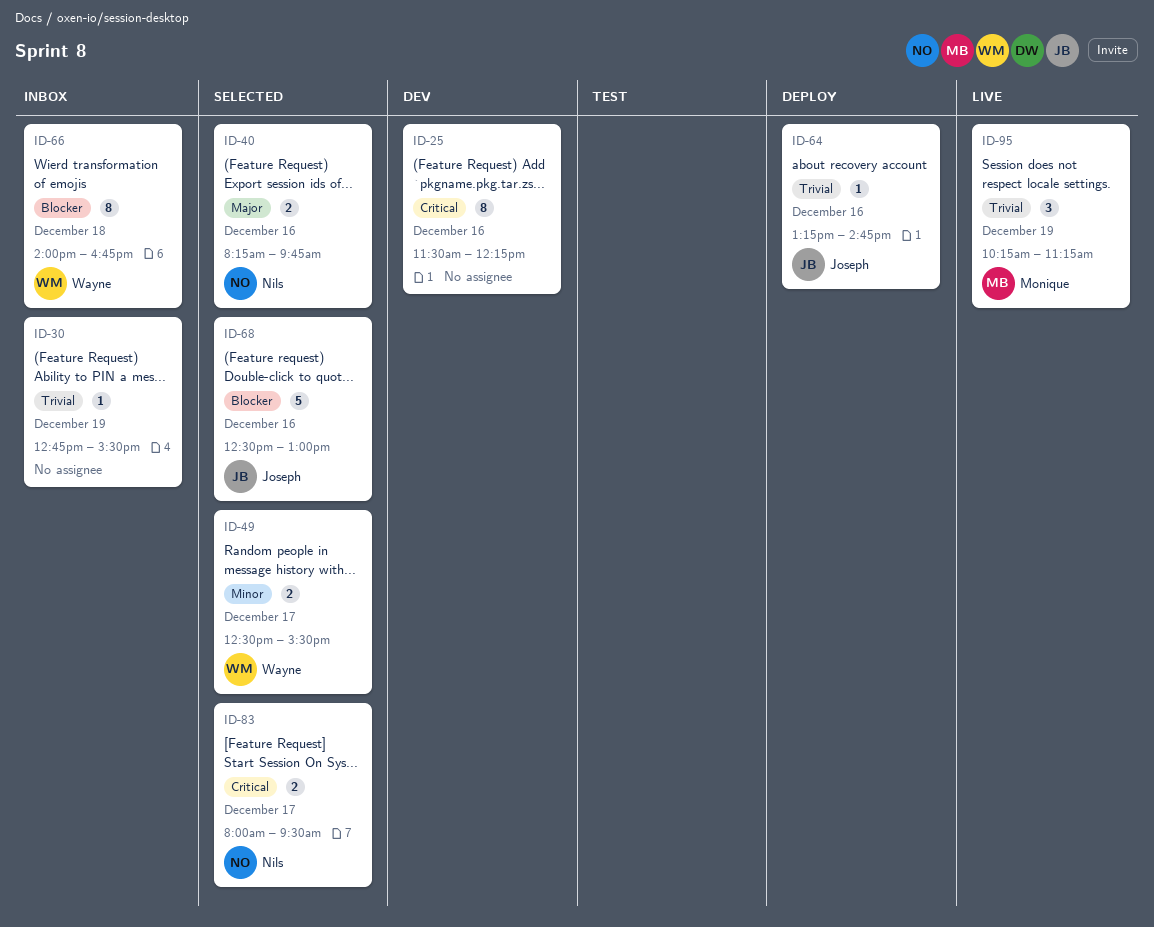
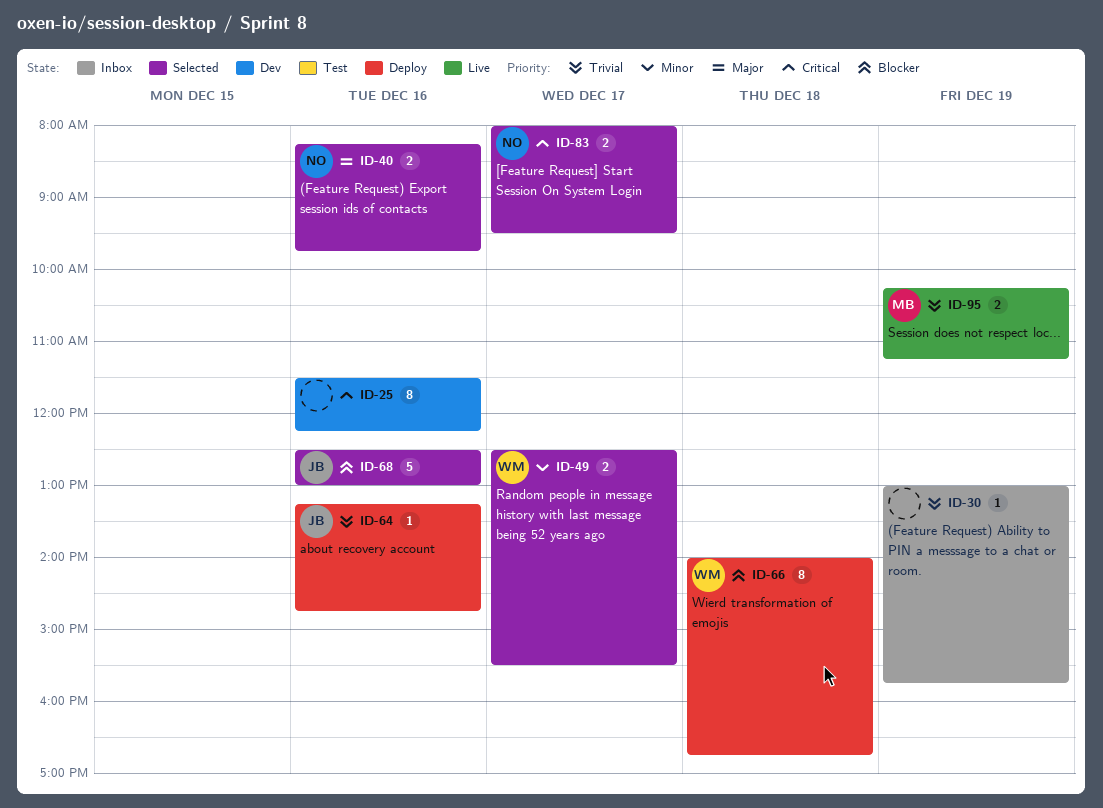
ID-30, begins: 12:45 -> 13:00
ID-30, ends: 15:30 -> 15:45
ID-66, status: Inbox -> Deploy
ID-95, estimate: 3 -> 2

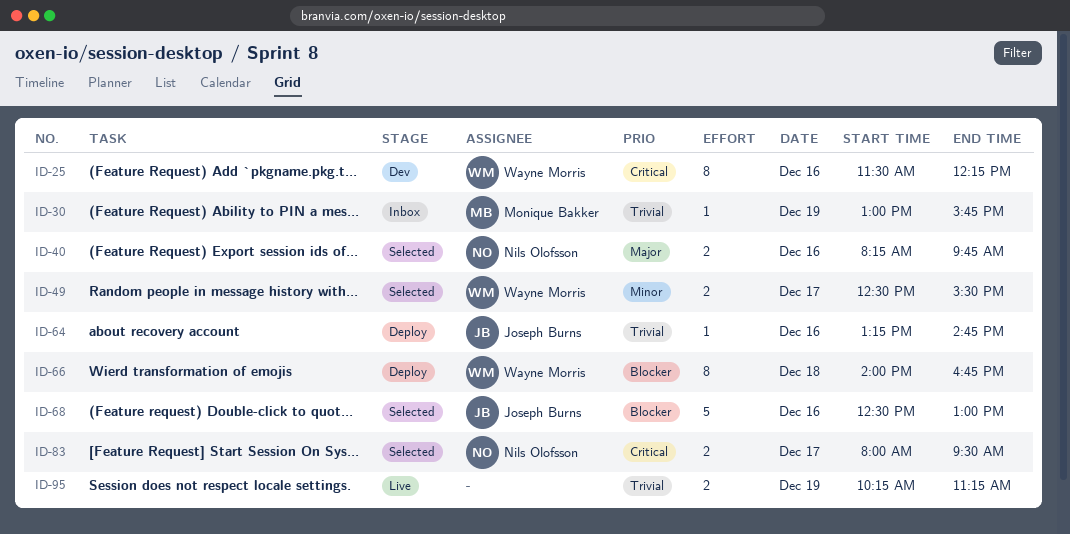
ID-25, owner: none -> Wayne Morris
ID-30, owner: none -> Monique Bakker
ID-95, owner: Monique Bakker -> none

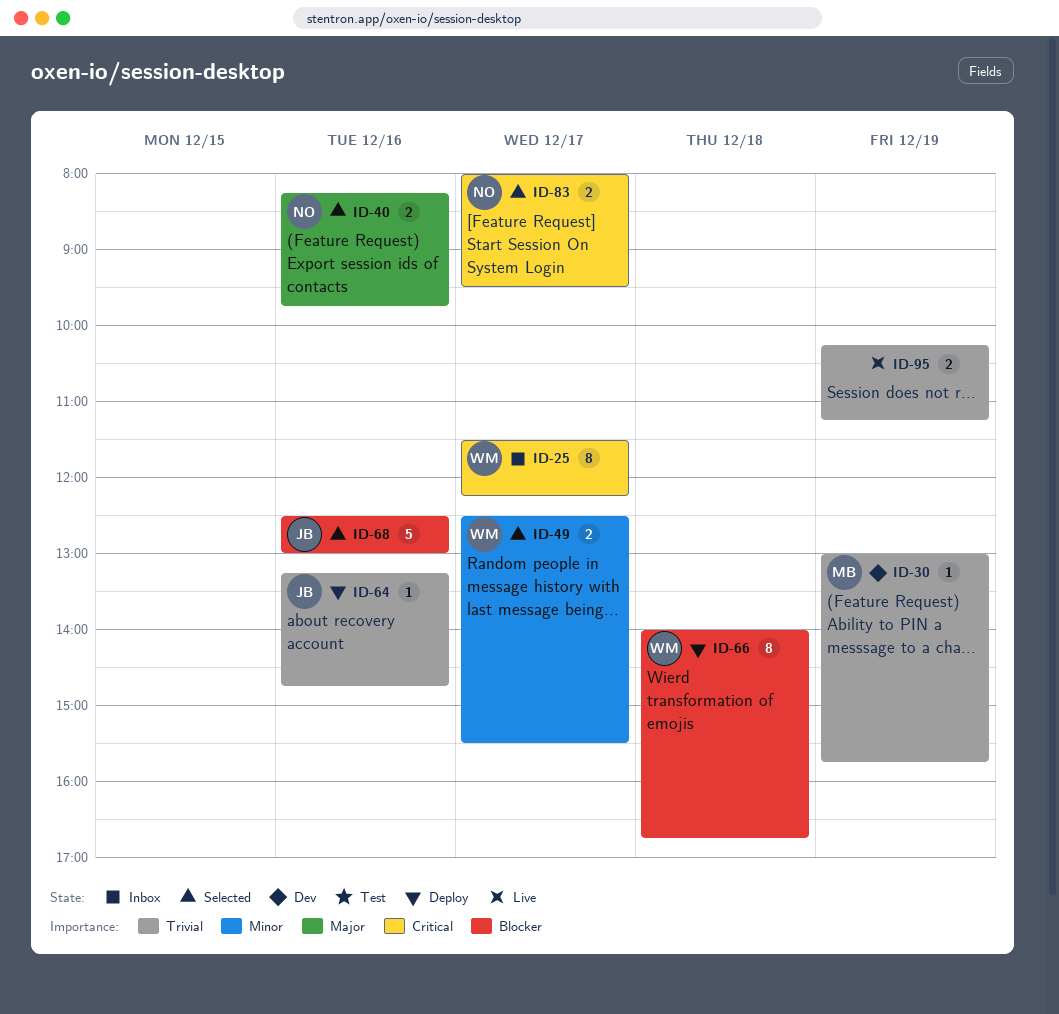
ID-25, status: Dev -> Inbox
ID-25, day: Dec 16 -> Dec 17
ID-30, status: Inbox -> Dev

